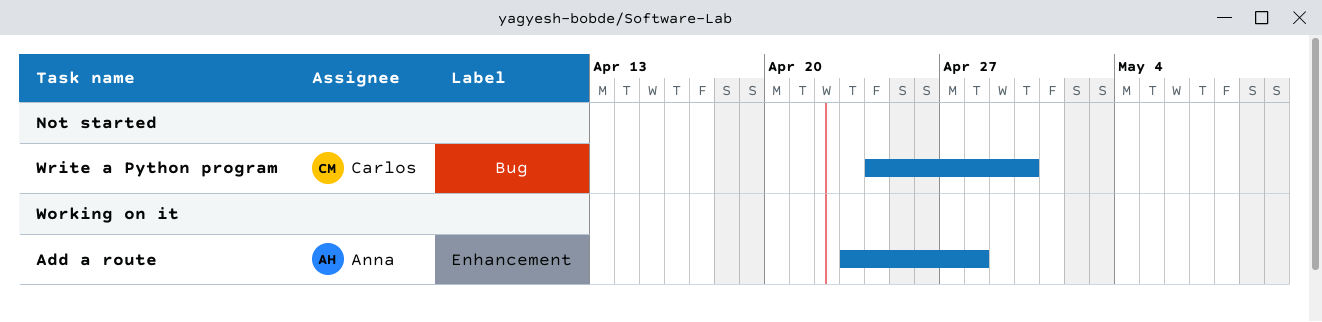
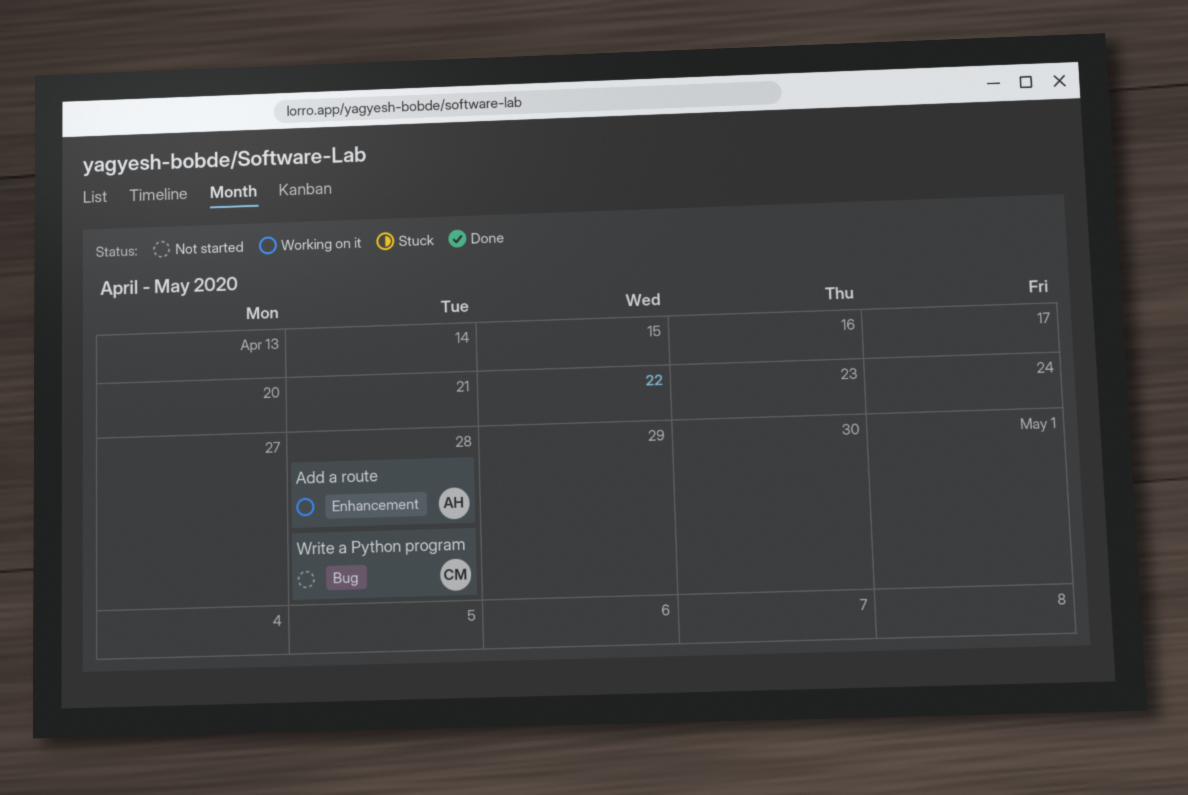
Write a Python program, due: Apr 30 -> Apr 28

